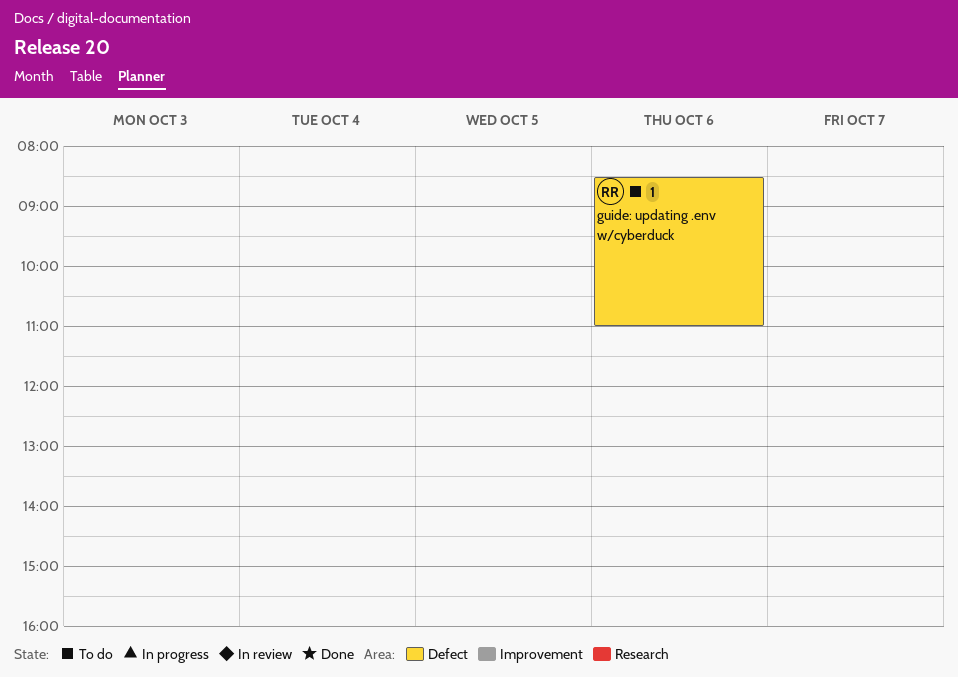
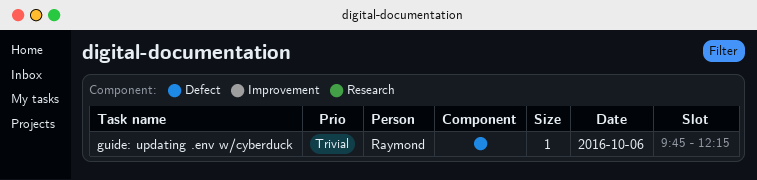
guide: updating .env w/cyberduck, begins: 08:30 -> 09:45
guide: updating .env w/cyberduck, ends: 11:00 -> 12:15

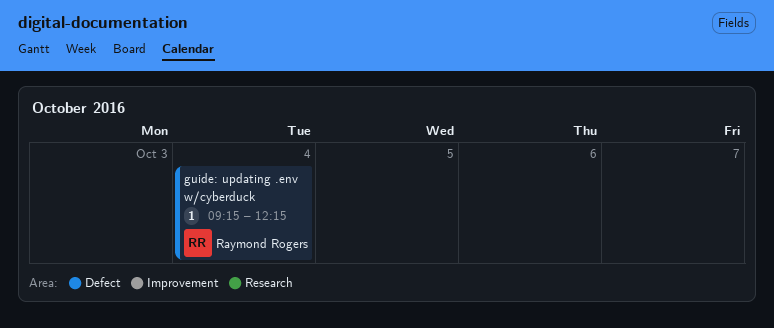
guide: updating .env w/cyberduck, day: Oct 6 -> Oct 4
guide: updating .env w/cyberduck, begins: 09:45 -> 09:15

